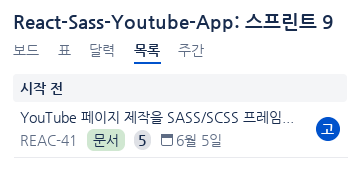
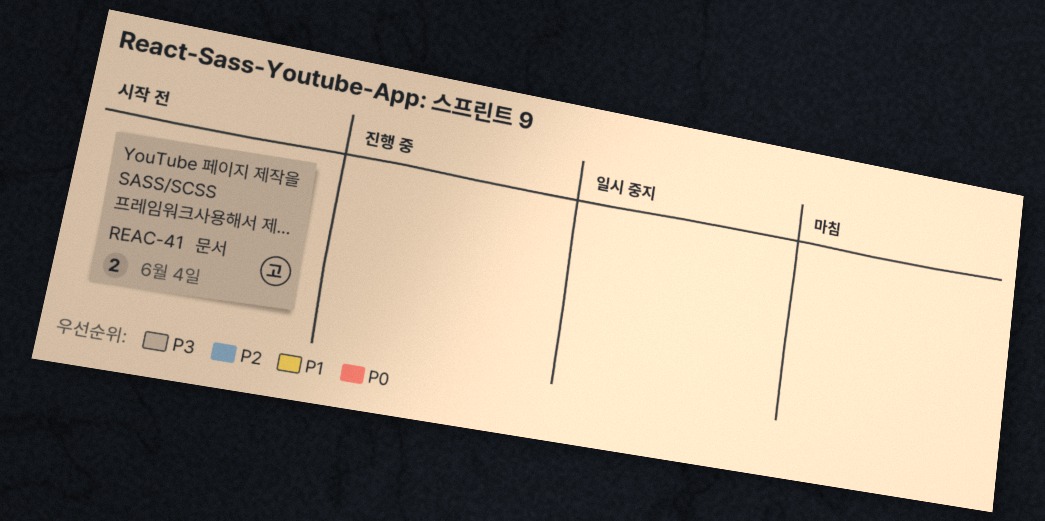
REAC-41, estimate: 5 -> 2
REAC-41, due: Jun 5 -> Jun 4

